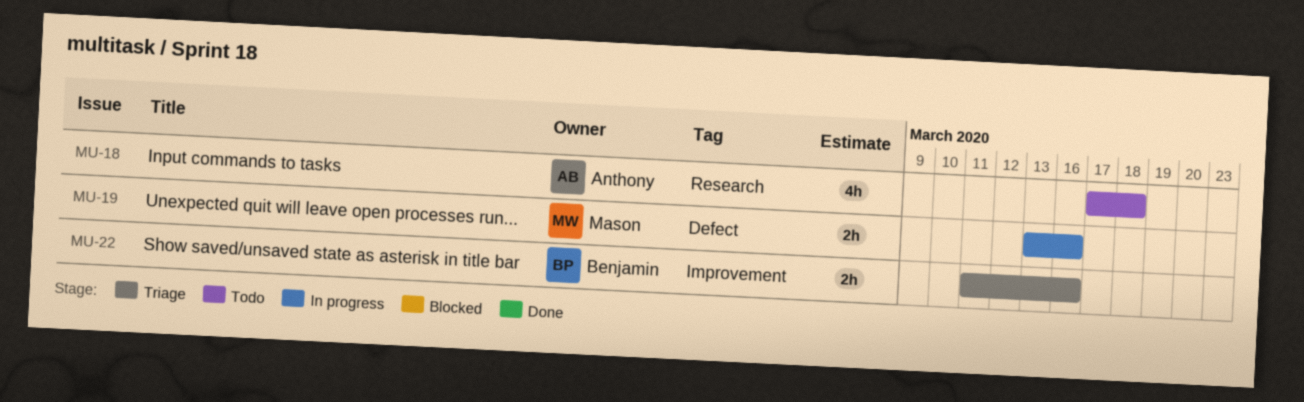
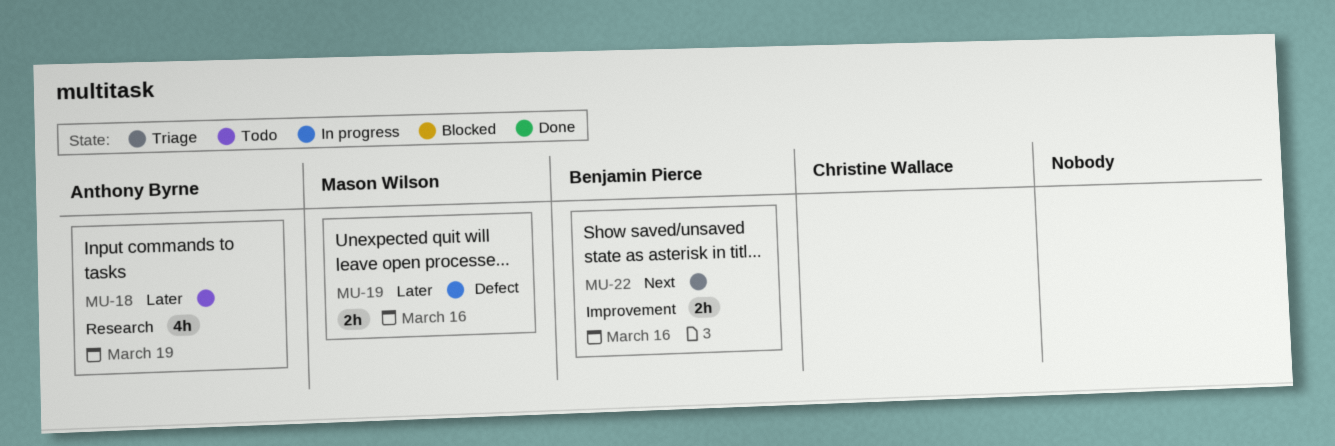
MU-18, due: Mar 18 -> Mar 19

